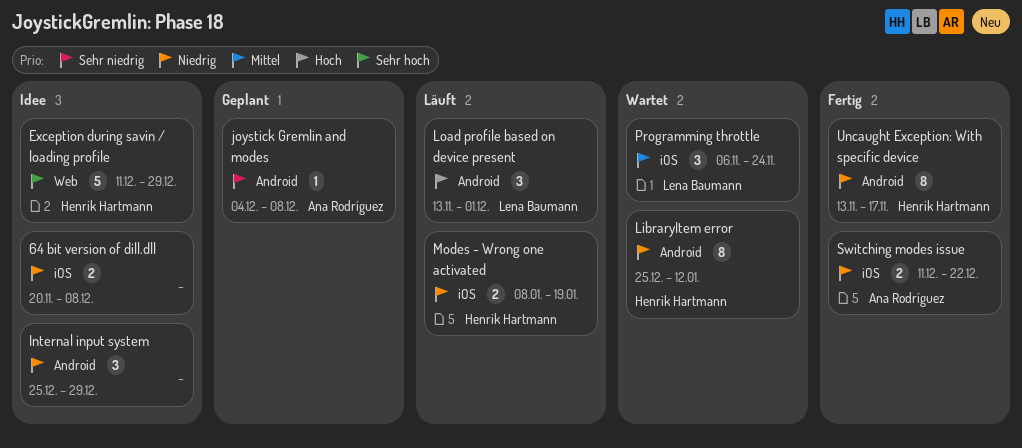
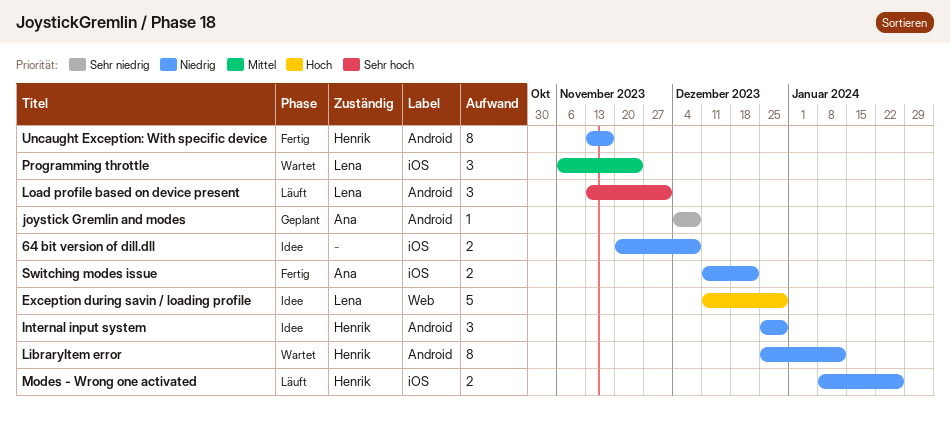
Exception during savin / loading profile, owner: Henrik Hartmann -> Lena Baumann
Exception during savin / loading profile, priority: Sehr hoch -> Hoch
Internal input system, owner: none -> Henrik Hartmann
Load profile based on device present, priority: Hoch -> Sehr hoch
Modes - Wrong one activated, due: Jan 19 -> Jan 26

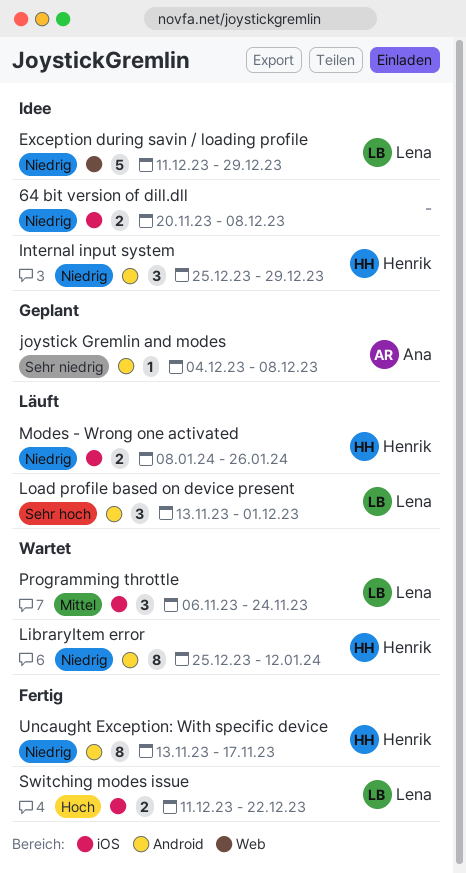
Exception during savin / loading profile, priority: Hoch -> Niedrig
Switching modes issue, owner: Ana -> Lena
Switching modes issue, priority: Niedrig -> Hoch

